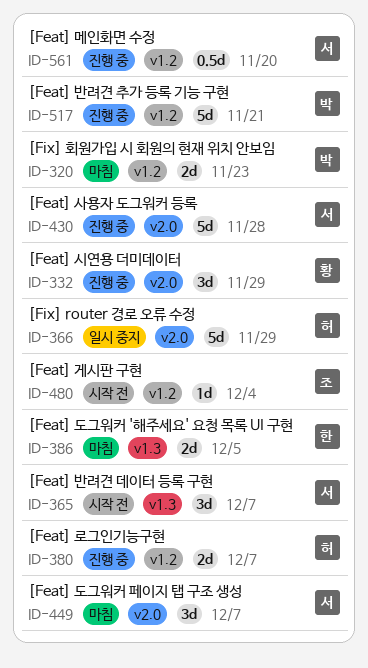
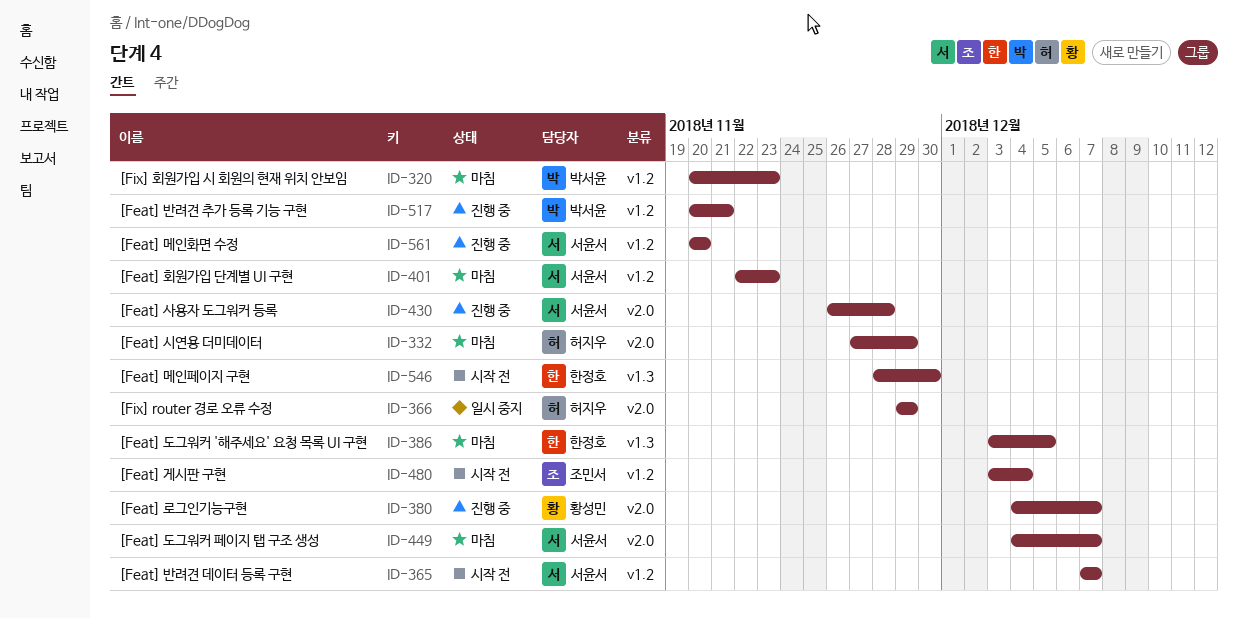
ID-332, status: 진행 중 -> 마침
ID-332, owner: 황성민 -> 허지우
ID-365, label: v1.3 -> v1.2
ID-380, owner: 허지우 -> 황성민
ID-380, label: v1.2 -> v2.0
ID-401: none -> present
ID-546: none -> present

